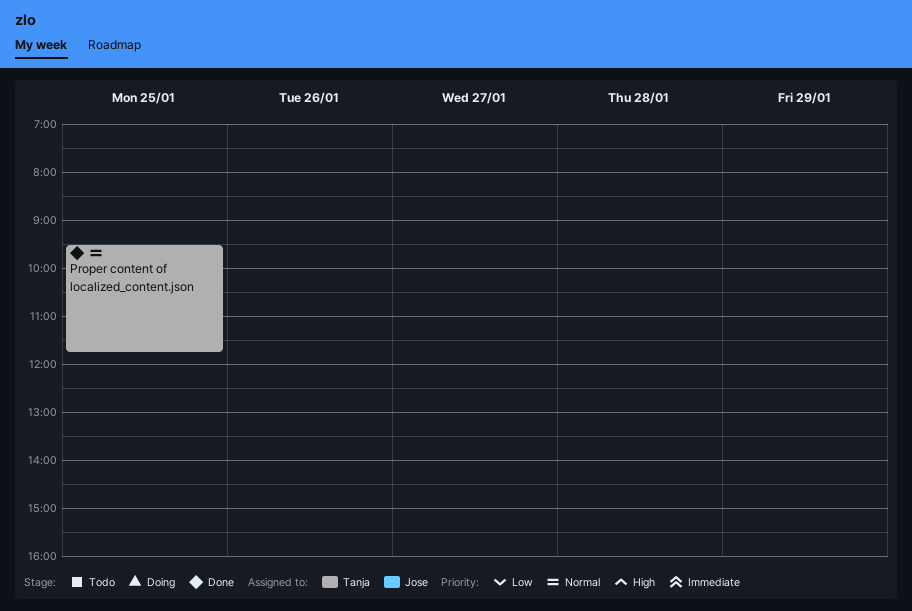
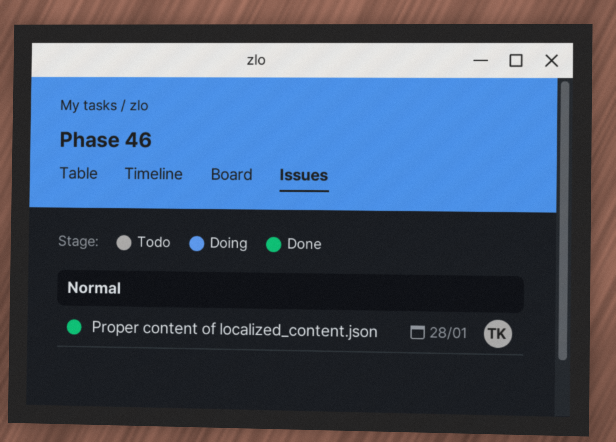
Proper content of localized_content.json, day: Jan 25 -> Jan 28

